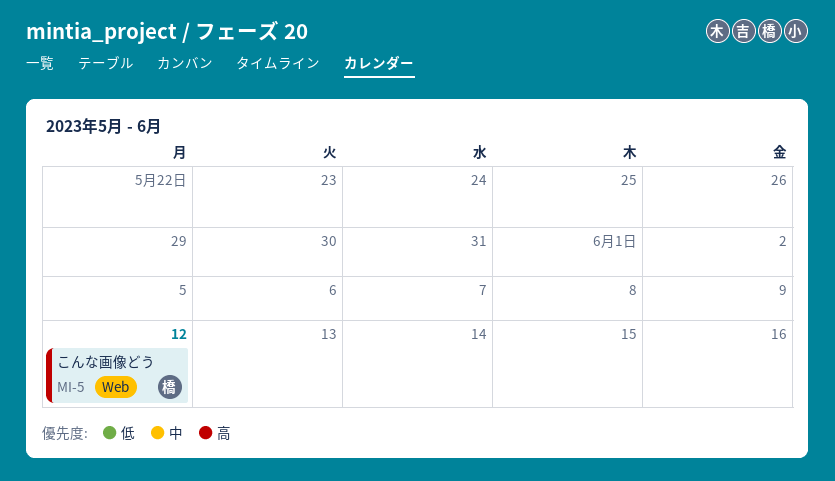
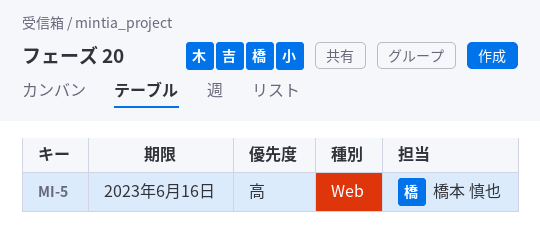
MI-5, due: Jun 12 -> Jun 16

